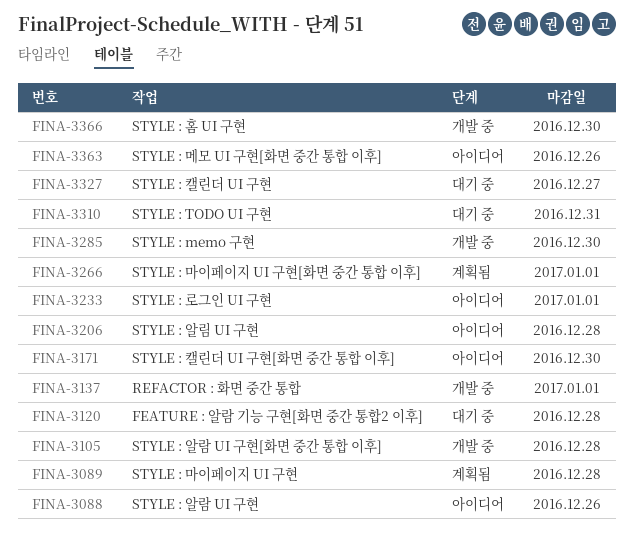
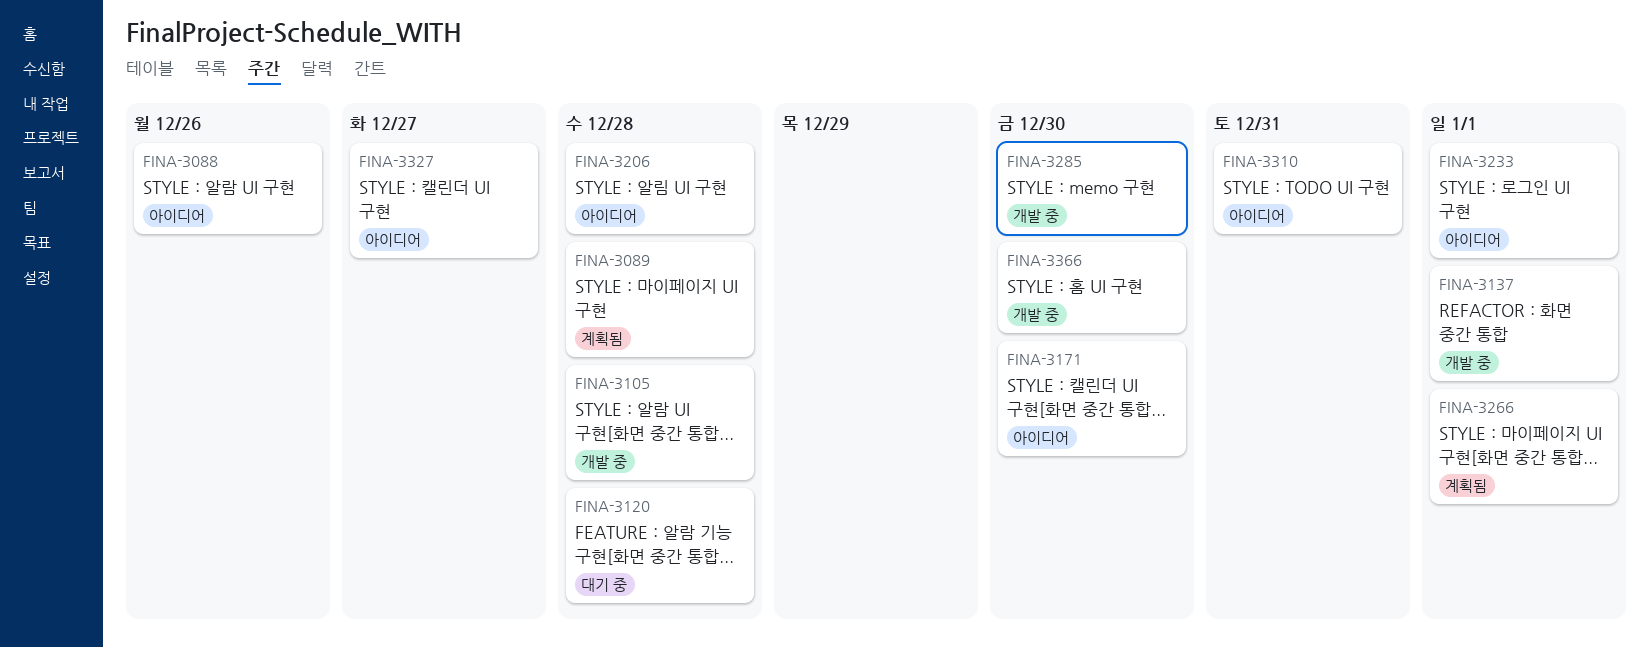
FINA-3310, status: 대기 중 -> 아이디어
FINA-3327, status: 대기 중 -> 아이디어
FINA-3363: present -> none

